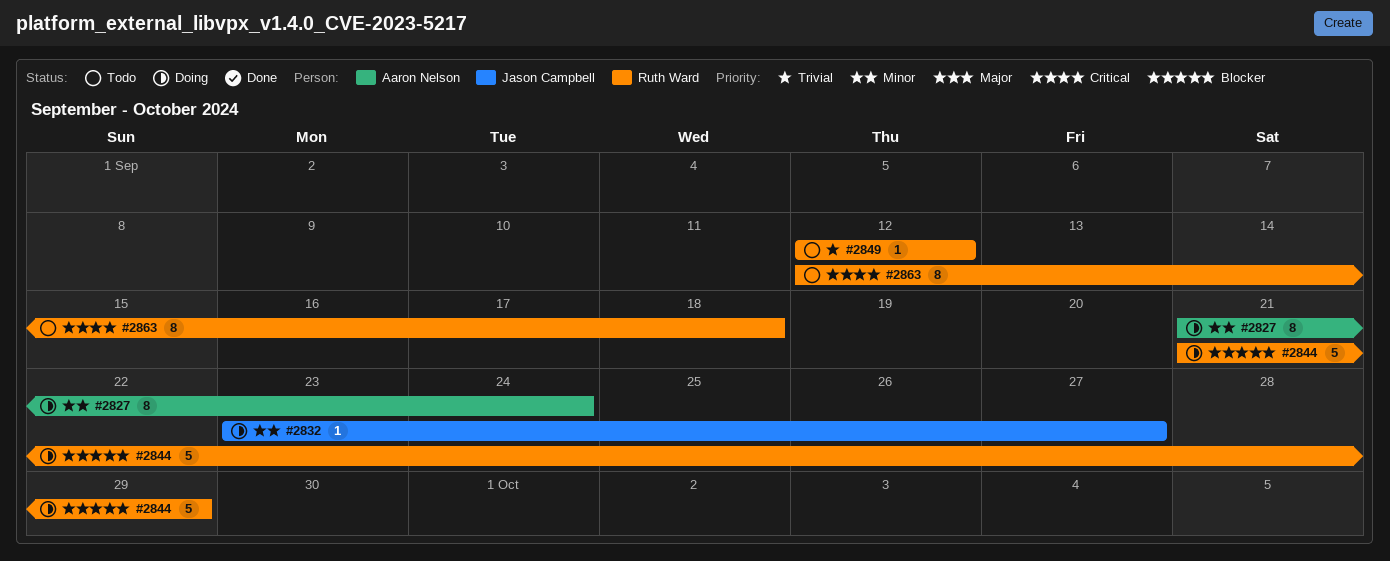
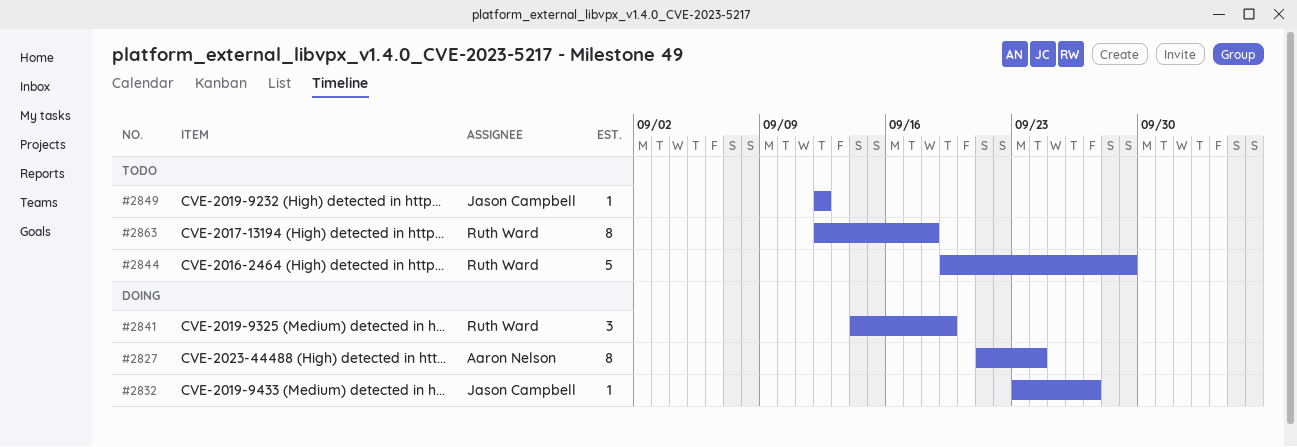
#2841: none -> present
#2844, status: Doing -> Todo
#2844, start: Sep 21 -> Sep 19
#2849, owner: Ruth Ward -> Jason Campbell

